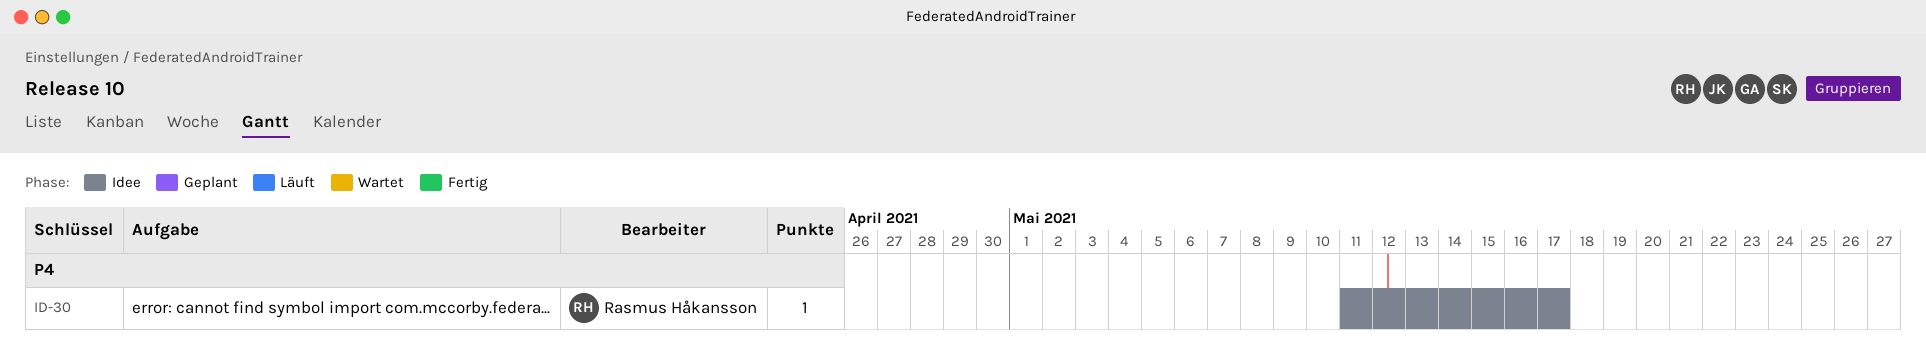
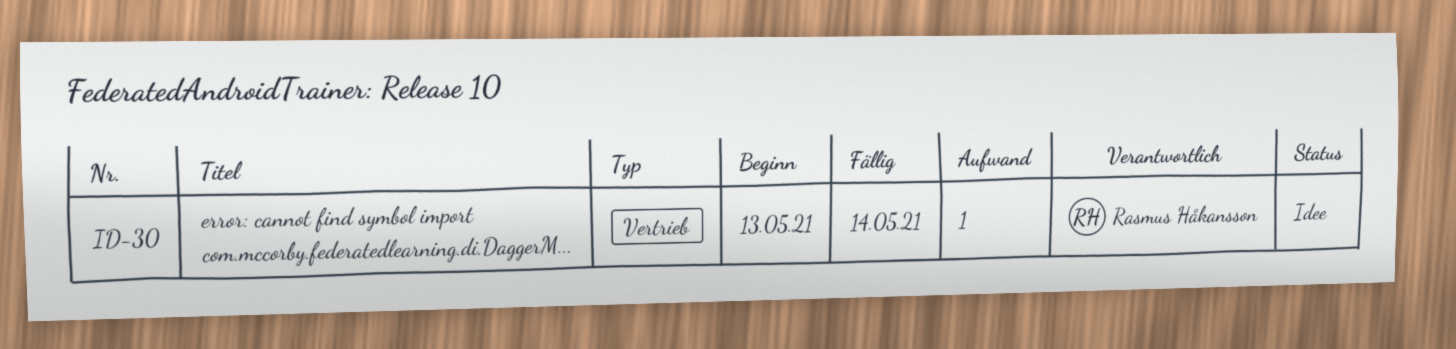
ID-30, start: May 11 -> May 13
ID-30, due: May 17 -> May 14

